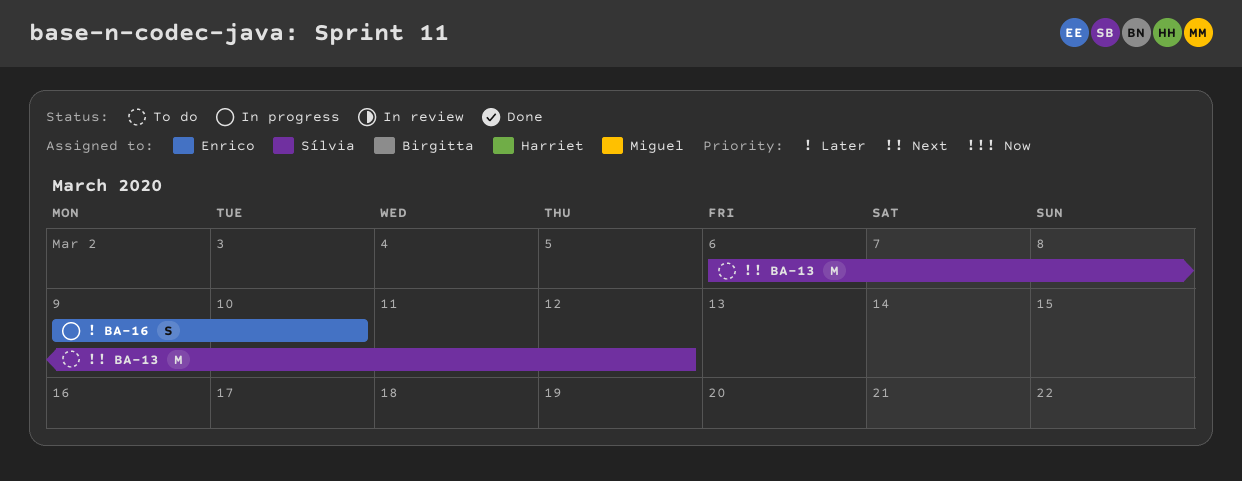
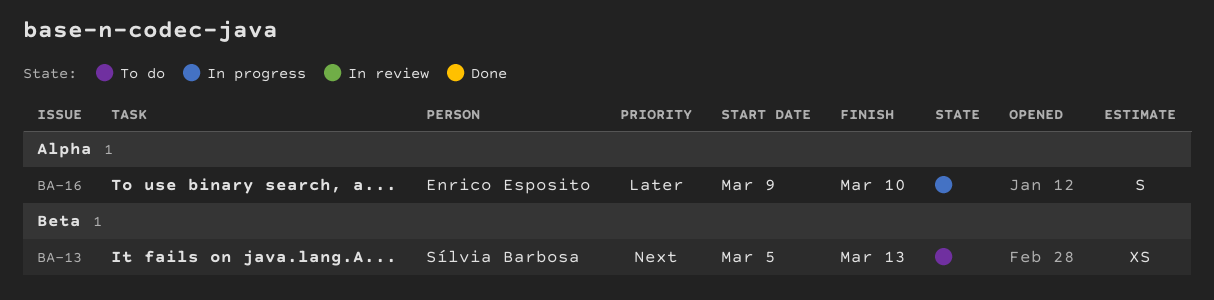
BA-13, estimate: M -> XS
BA-13, start: Mar 6 -> Mar 5
BA-13, due: Mar 12 -> Mar 13

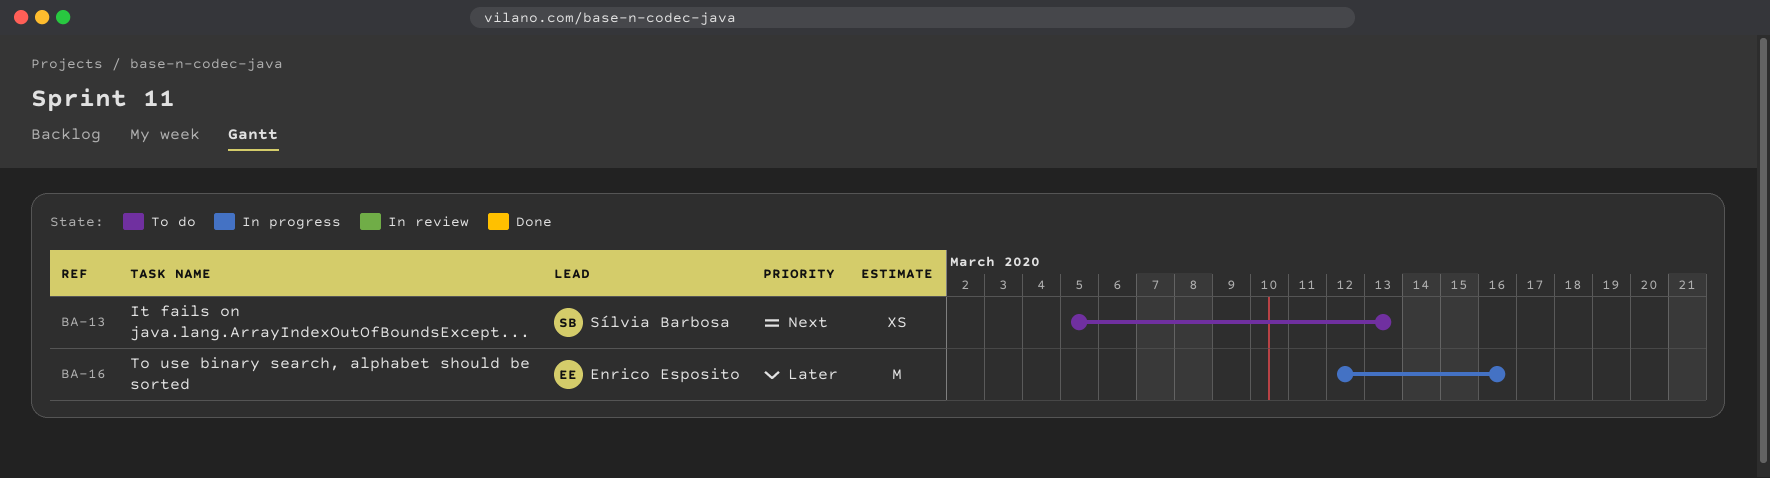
BA-16, estimate: S -> M
BA-16, start: Mar 9 -> Mar 12
BA-16, due: Mar 10 -> Mar 16

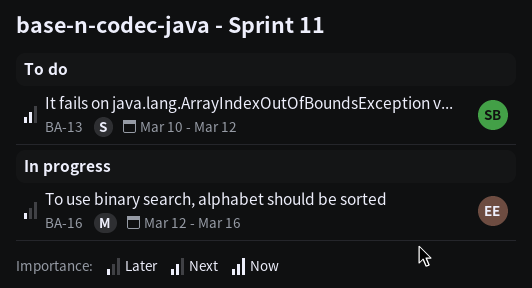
BA-13, estimate: XS -> S
BA-13, start: Mar 5 -> Mar 10
BA-13, due: Mar 13 -> Mar 12

